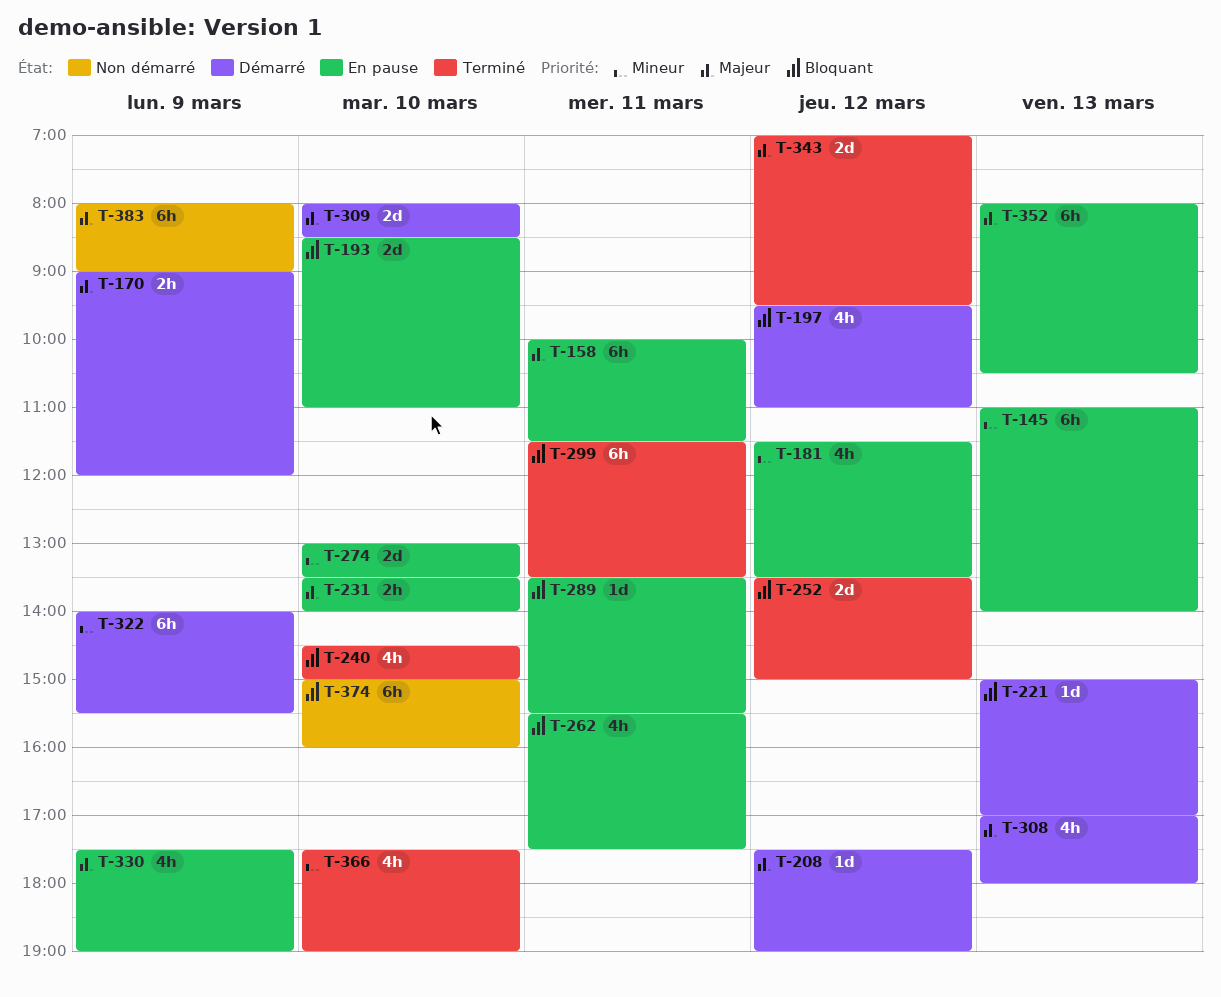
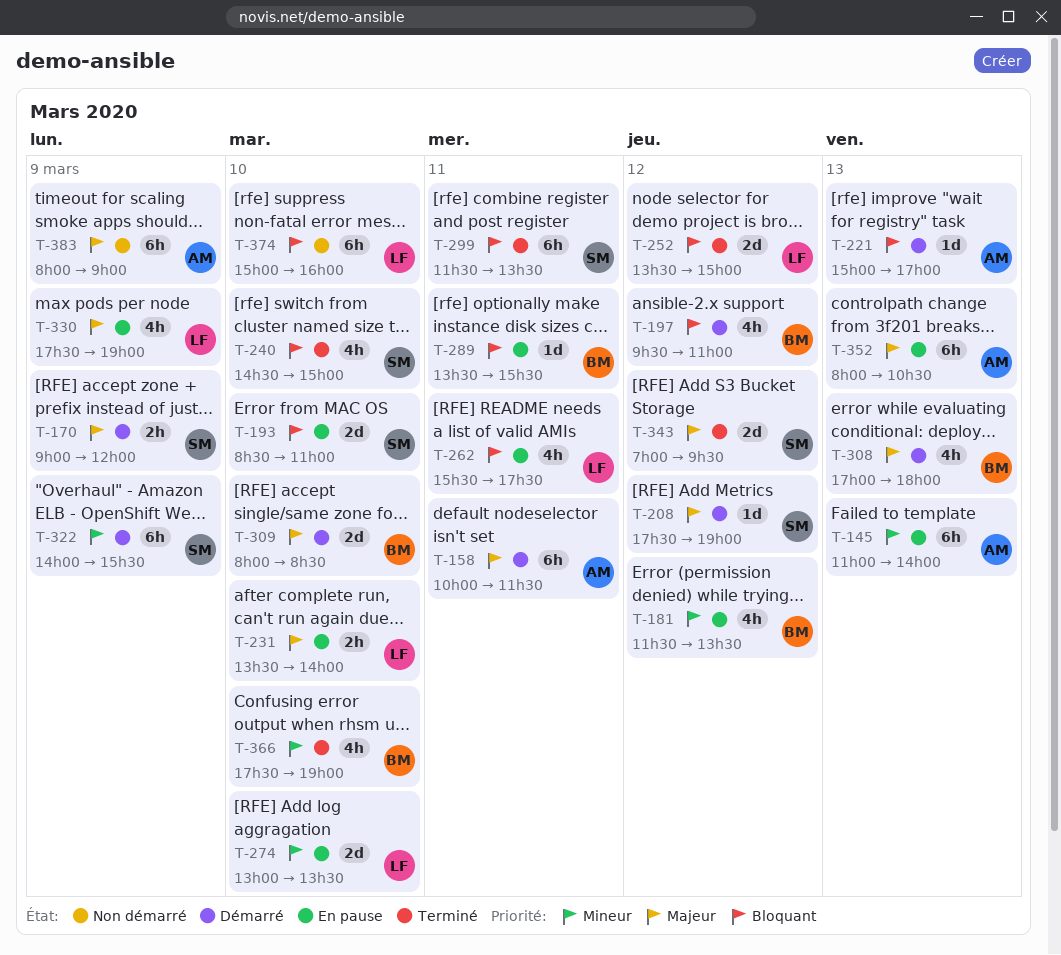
T-158, status: En pause -> Démarré

